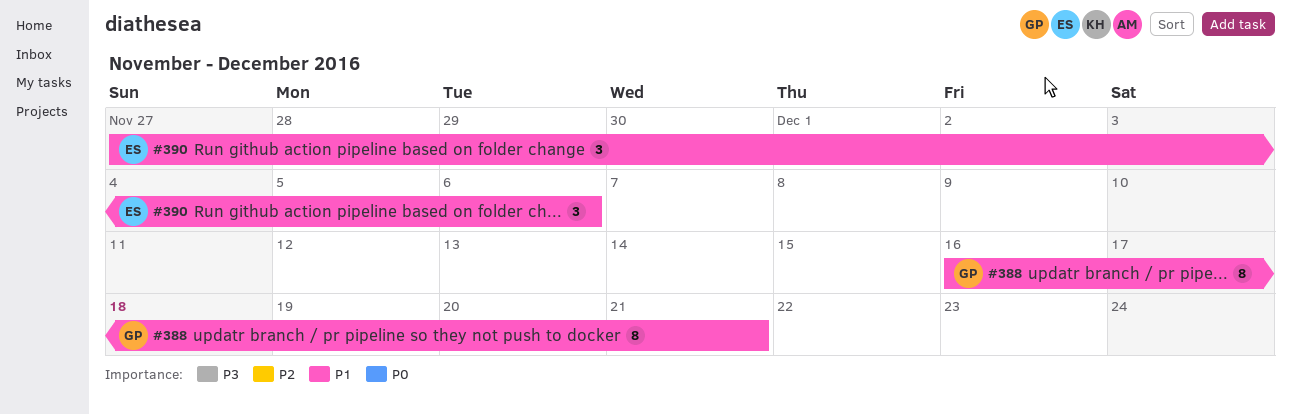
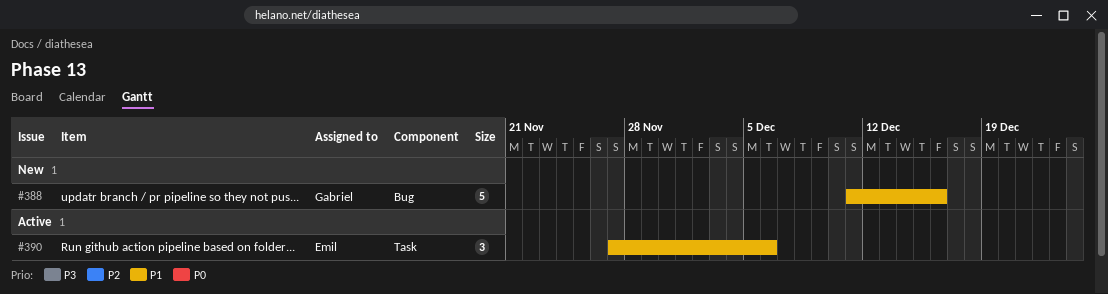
#388, estimate: 8 -> 5
#388, start: Dec 16 -> Dec 11
#388, due: Dec 21 -> Dec 16

